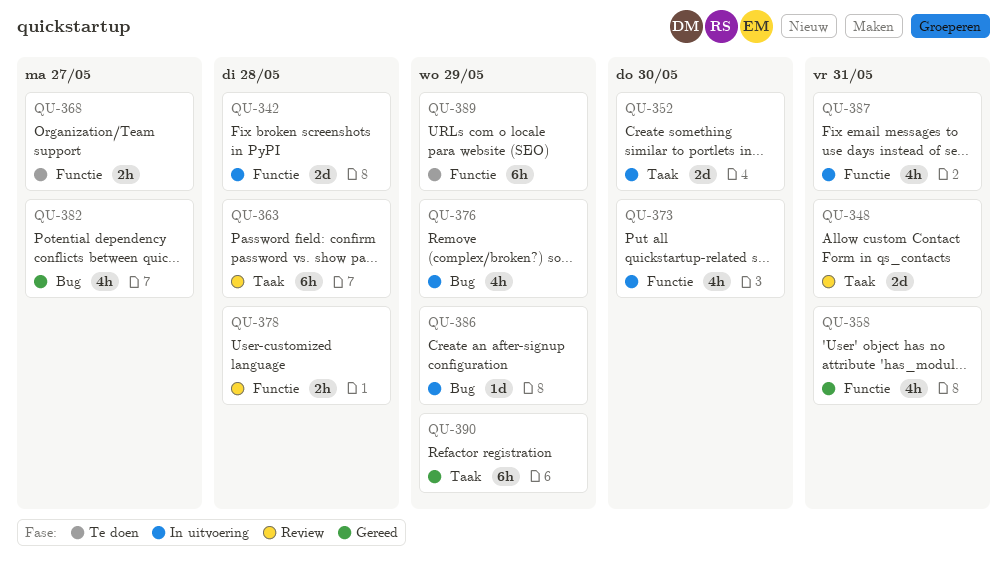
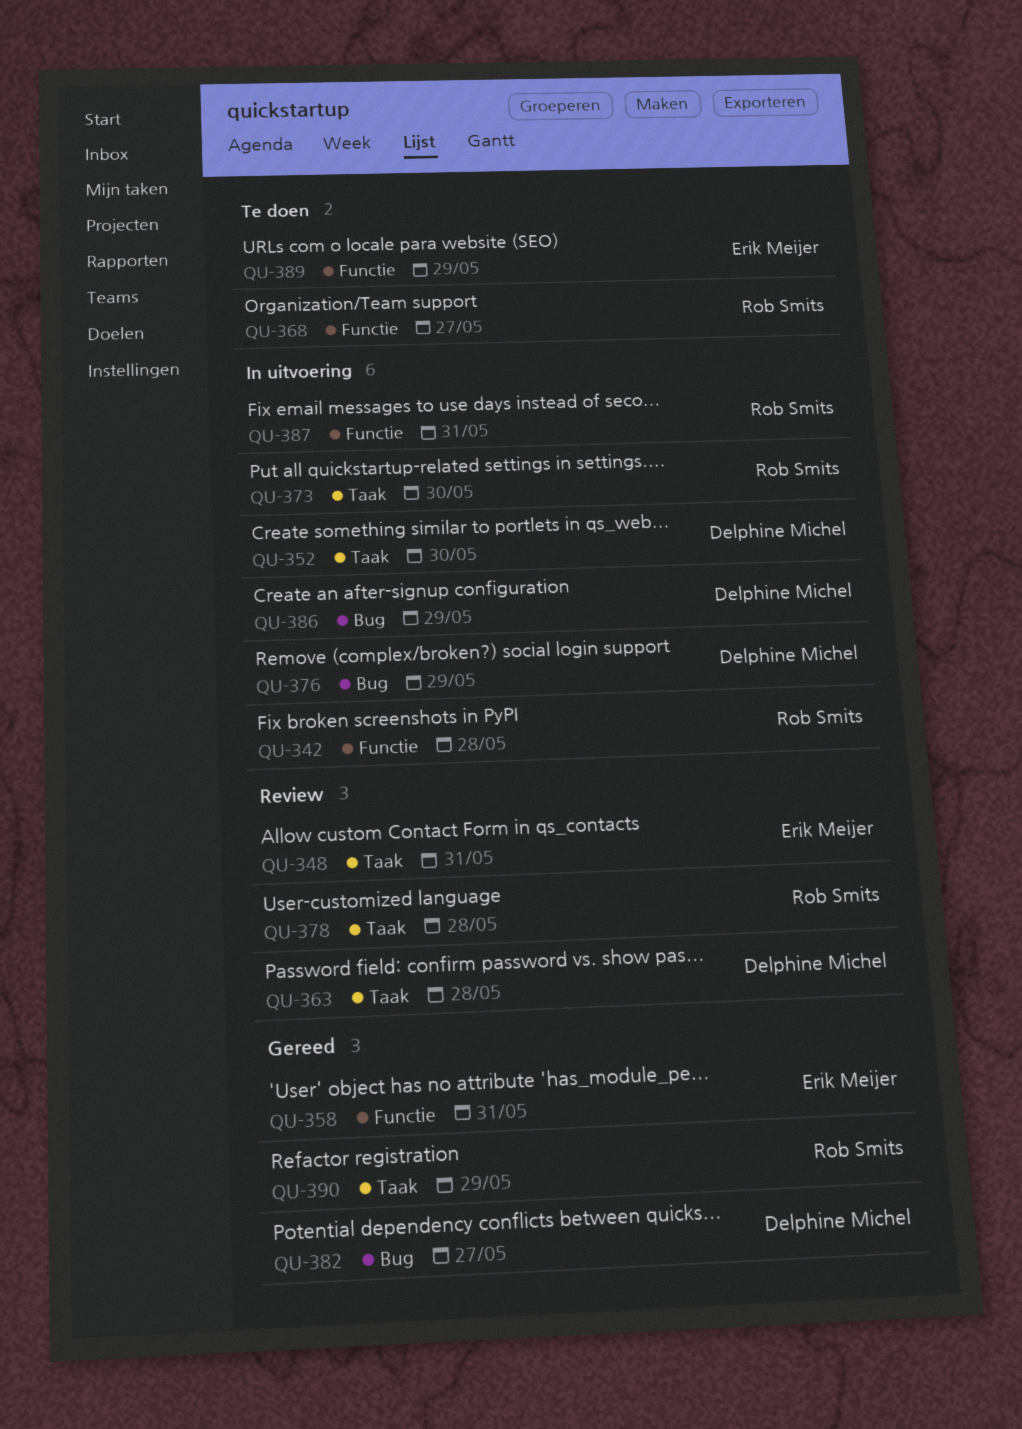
QU-373, label: Functie -> Taak
QU-378, label: Functie -> Taak

